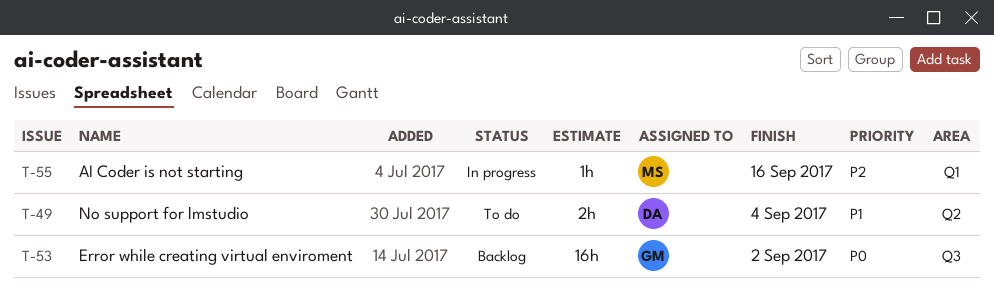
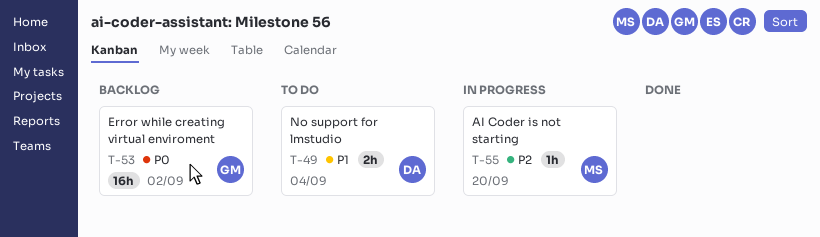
T-55, due: Sep 16 -> Sep 20

